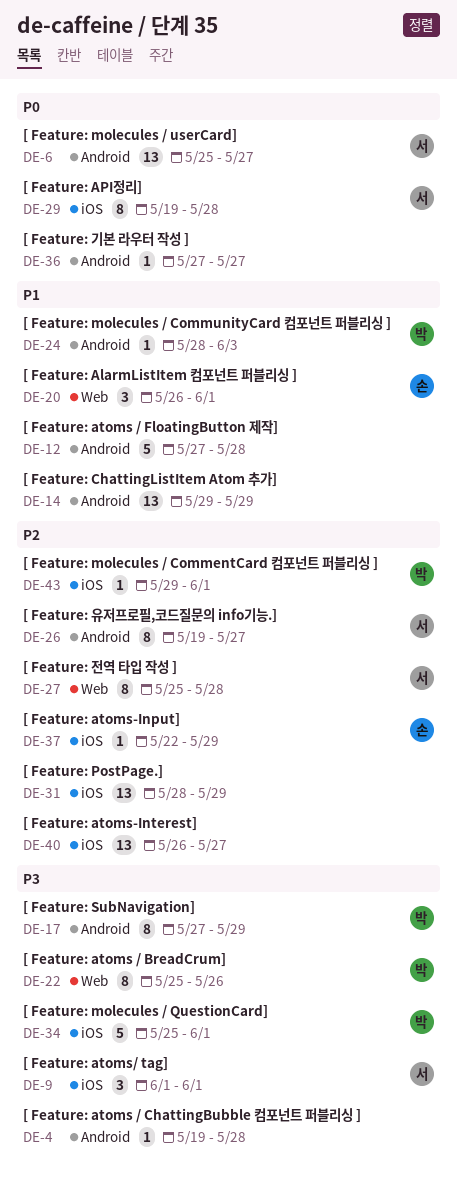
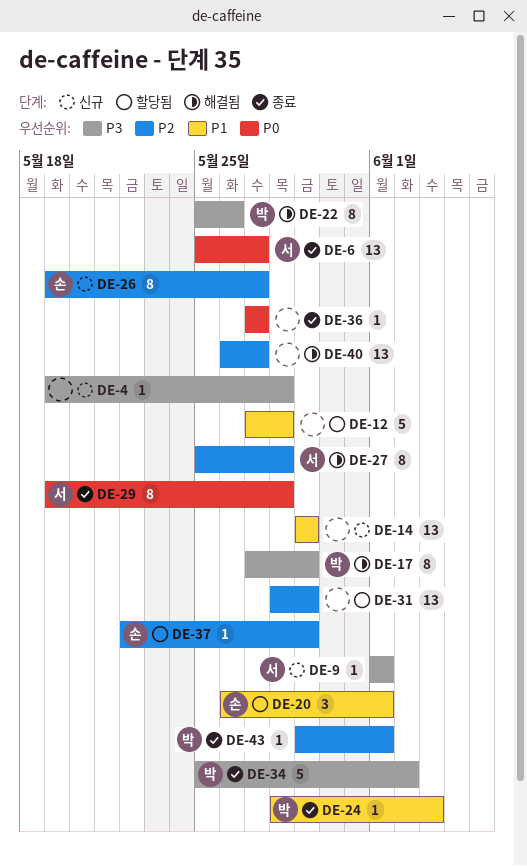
DE-9, estimate: 3 -> 1
DE-26, owner: 서 -> 손
DE-34, due: Jun 1 -> Jun 2

